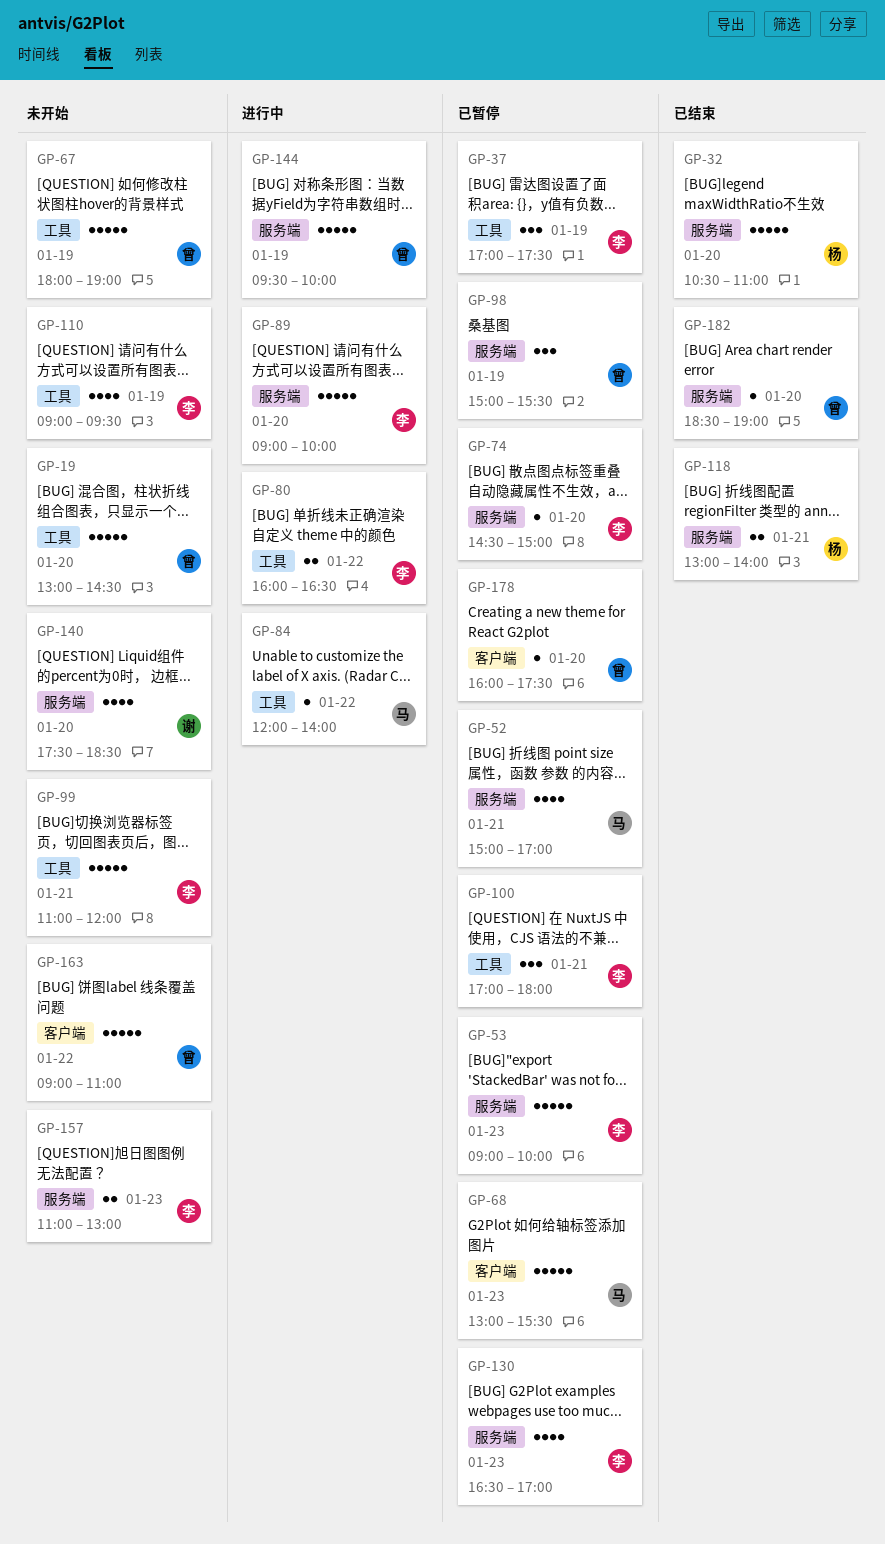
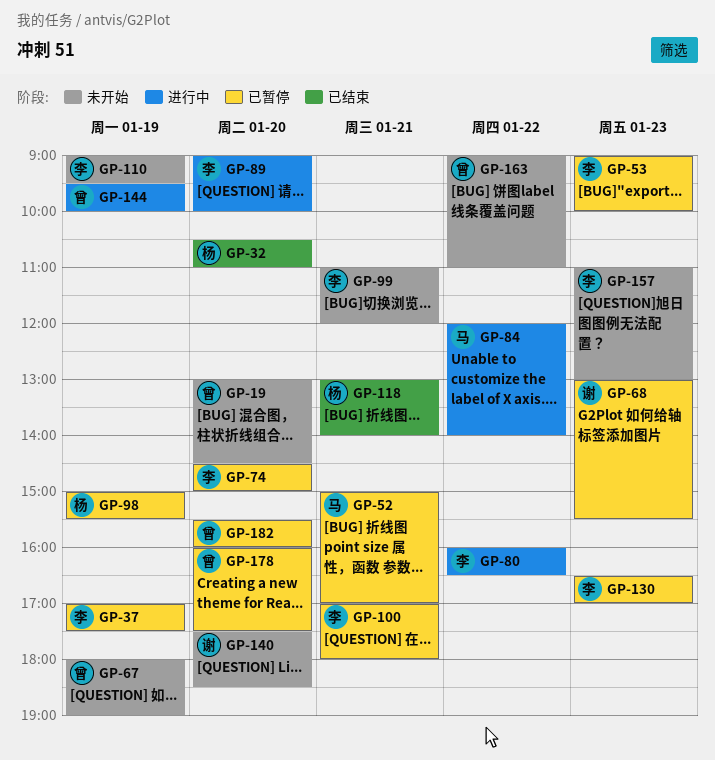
GP-68, owner: 马 -> 谢
GP-98, owner: 曾 -> 杨
GP-182, status: 已结束 -> 已暂停
GP-182, begins: 18:30 -> 15:30
GP-182, ends: 19:00 -> 16:00

